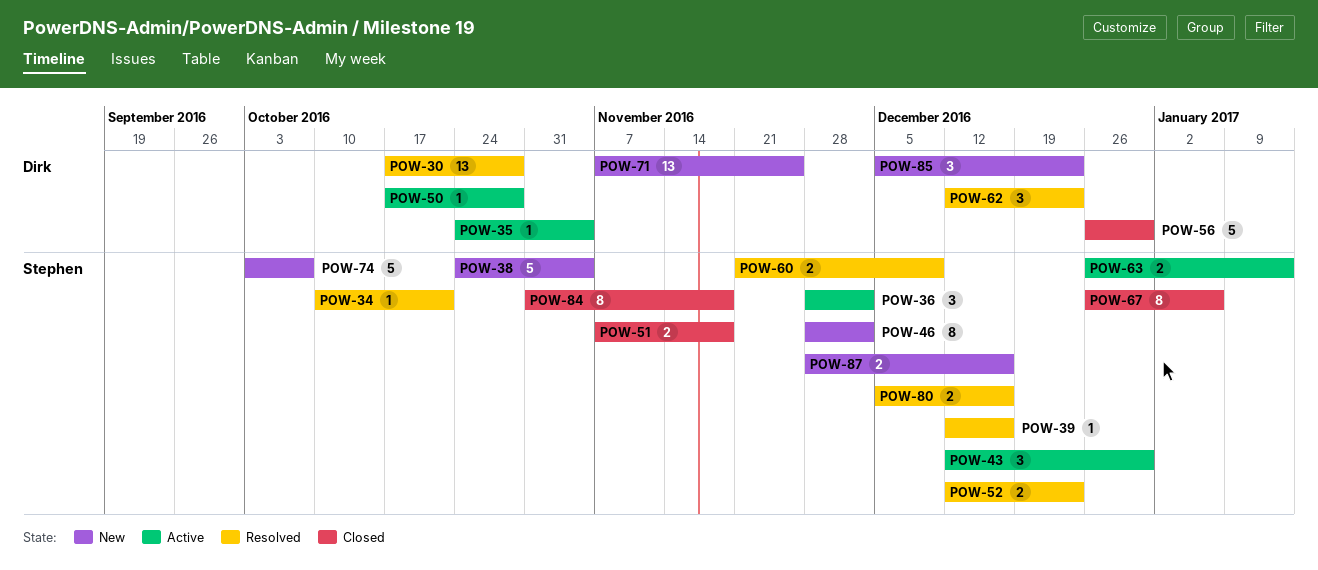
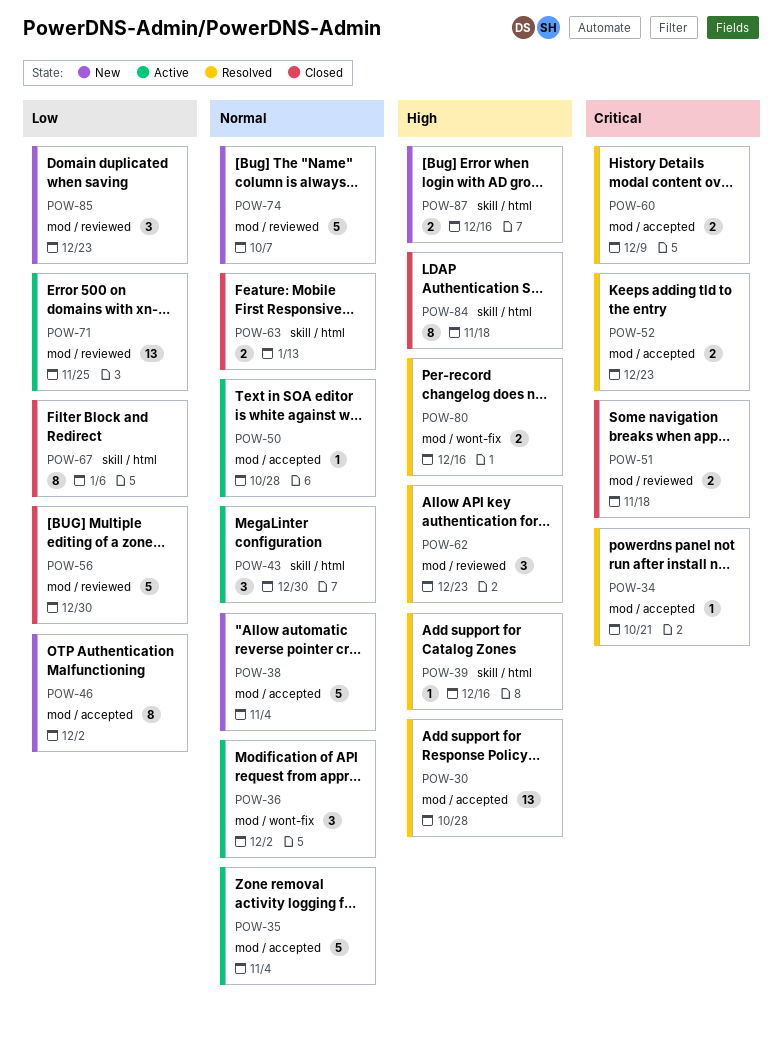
POW-35, estimate: 1 -> 5
POW-63, status: Active -> Closed
POW-71, status: New -> Active

